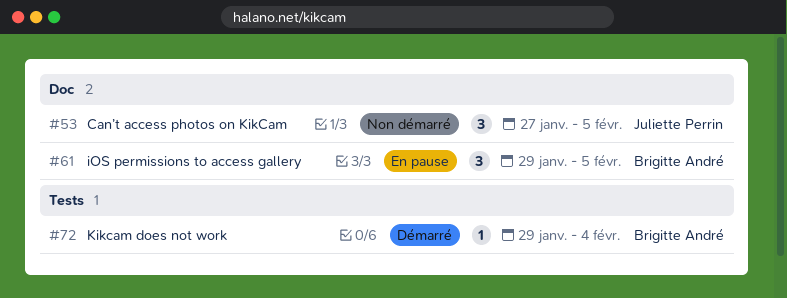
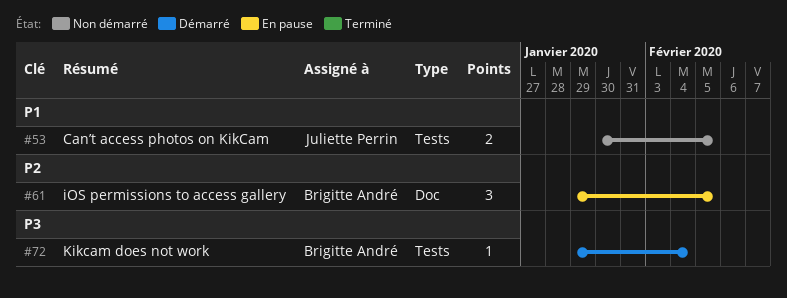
#53, label: Doc -> Tests
#53, estimate: 3 -> 2
#53, start: Jan 27 -> Jan 30

